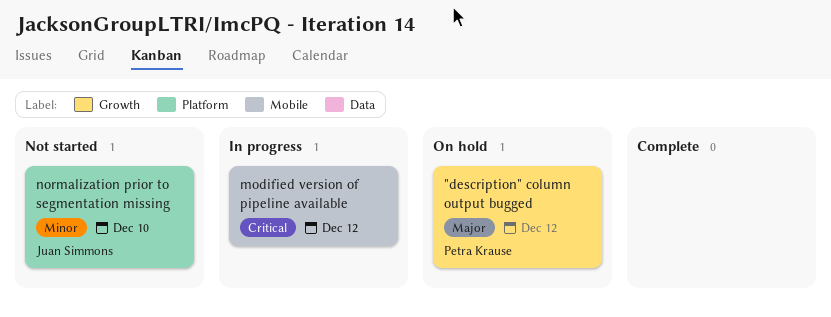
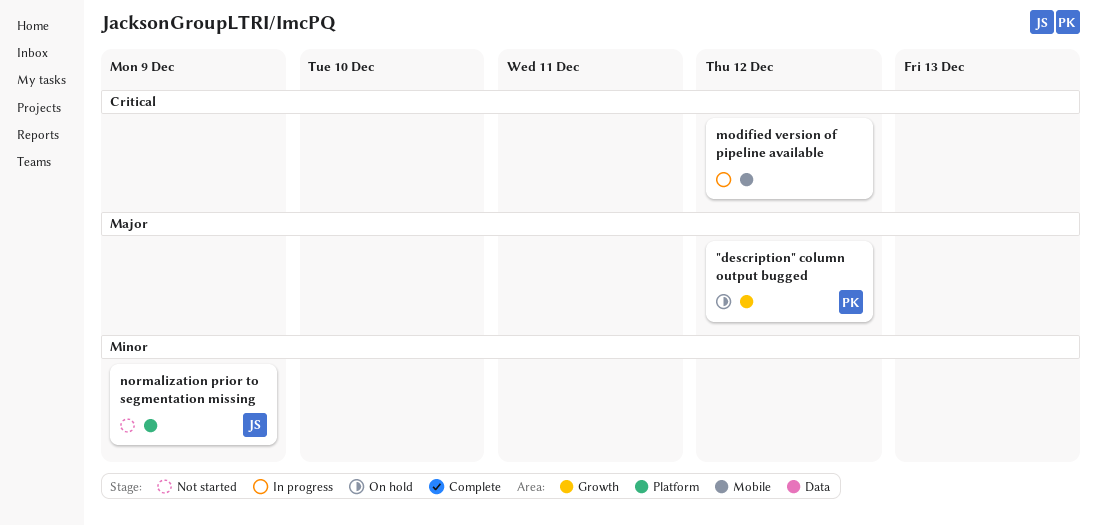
normalization prior to segmentation missing, due: Dec 10 -> Dec 9

